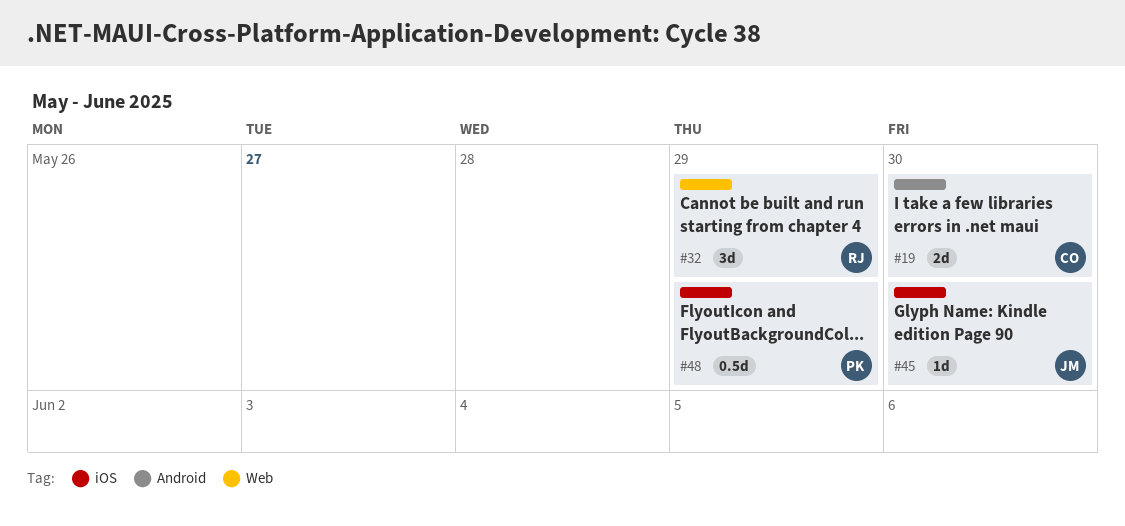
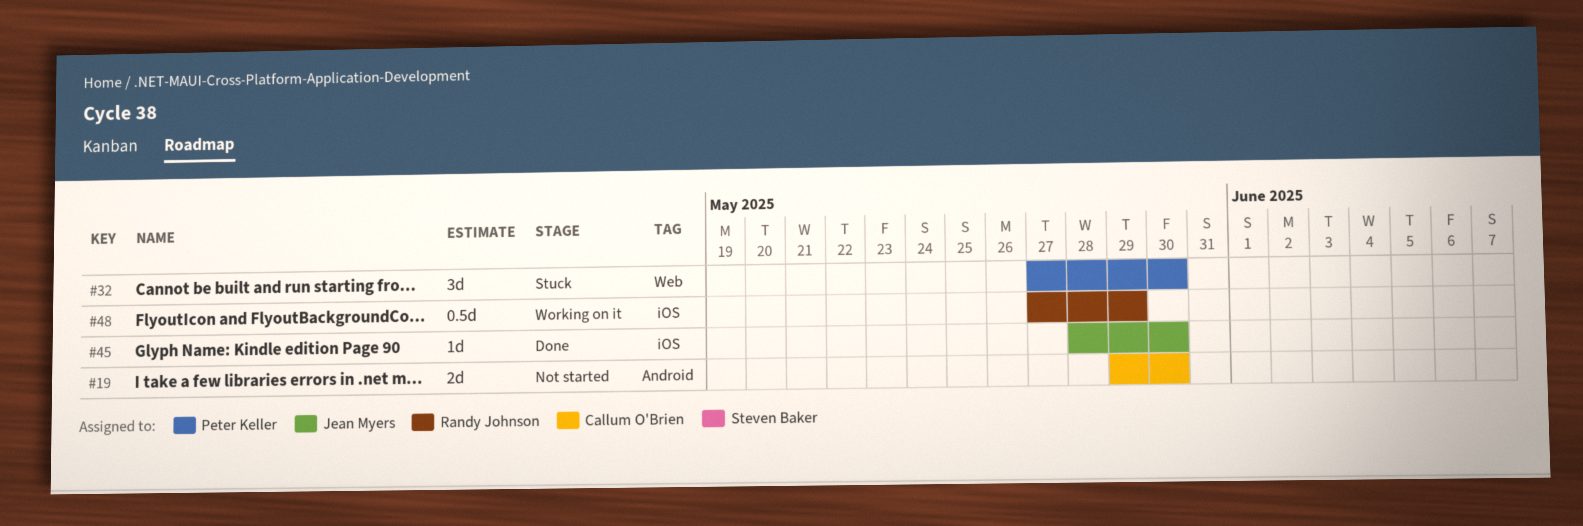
#32, owner: Randy Johnson -> Peter Keller
#32, due: May 29 -> May 30
#48, owner: Peter Keller -> Randy Johnson

